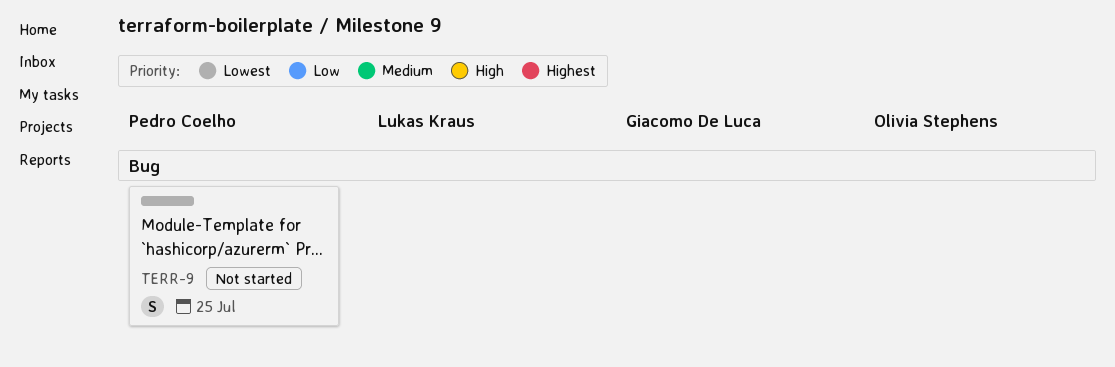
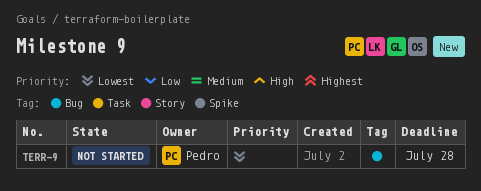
TERR-9, due: Jul 25 -> Jul 28

